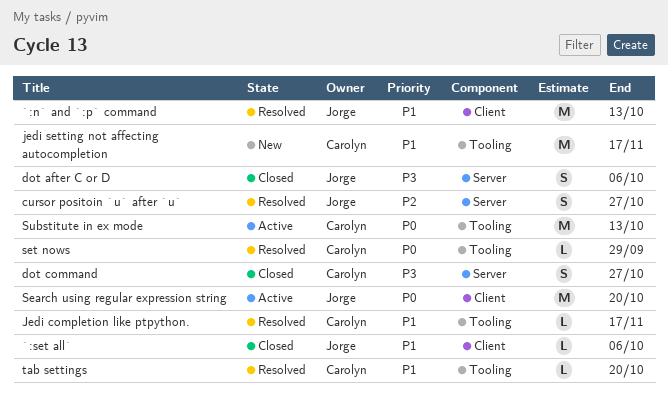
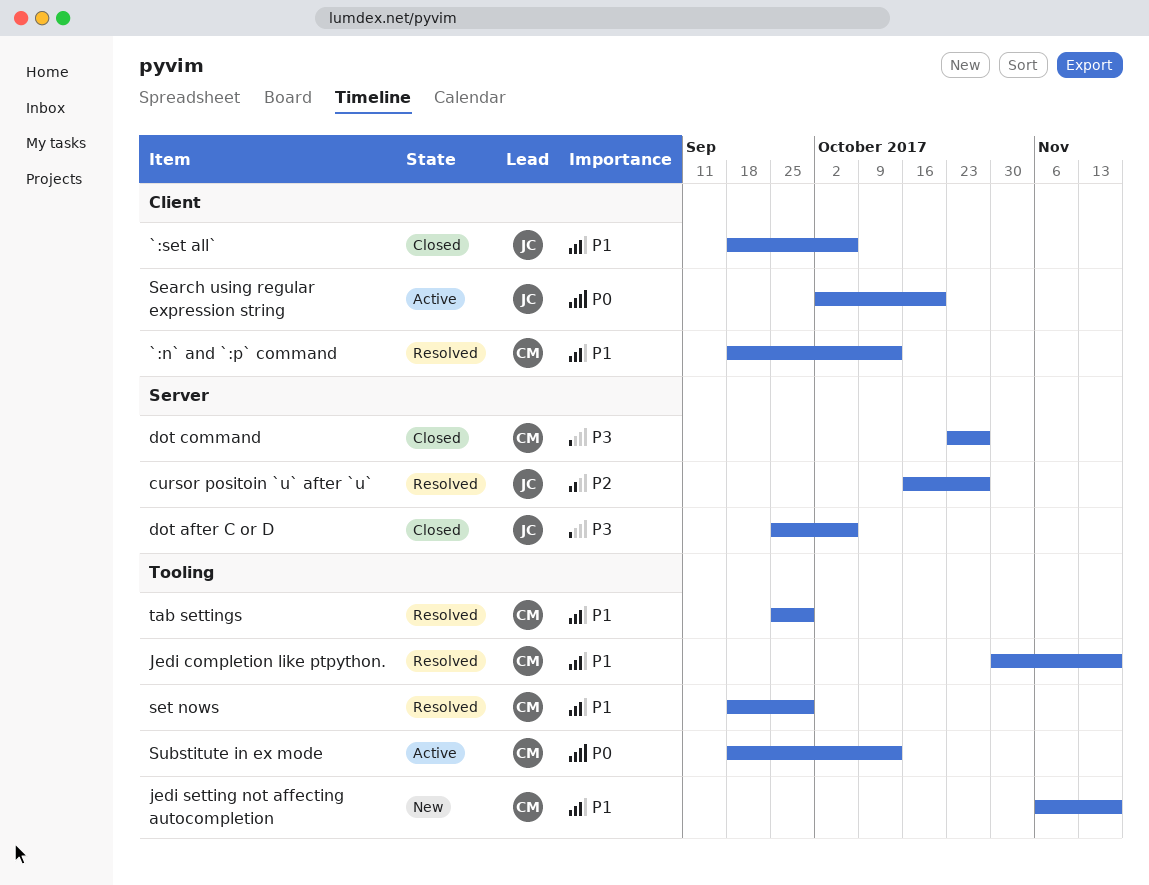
`:n` and `:p` command, owner: Jorge -> Carolyn
set nows, priority: P0 -> P1
tab settings, due: Oct 20 -> Sep 29

